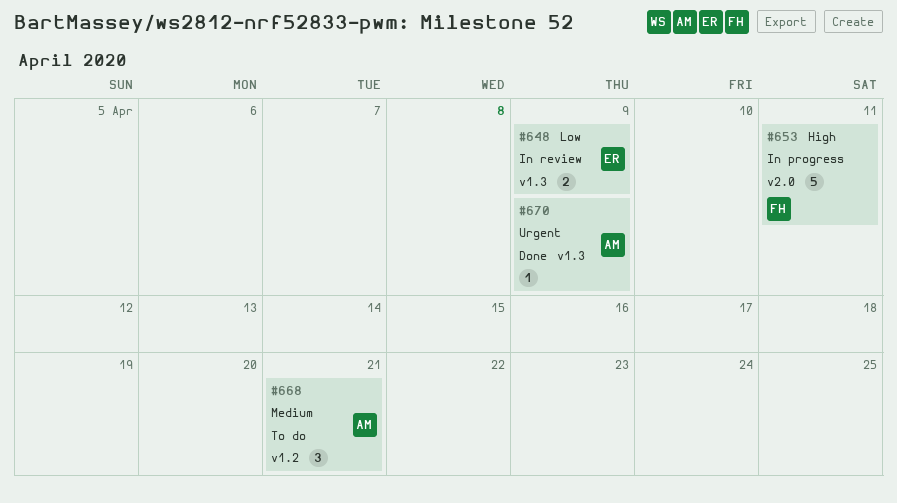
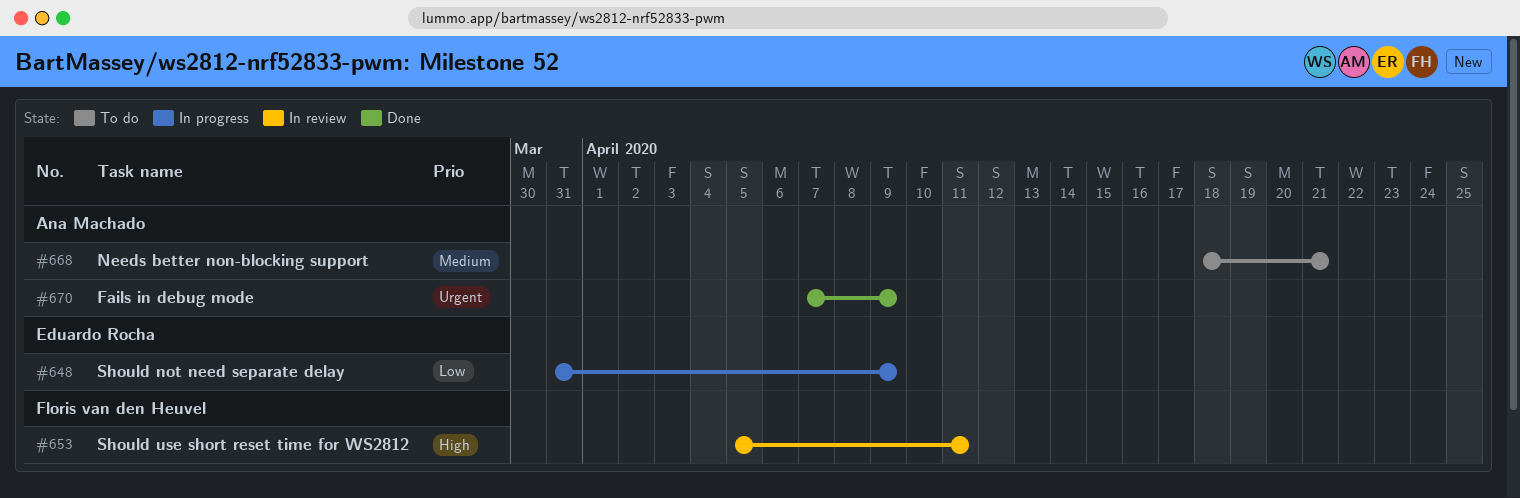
#648, status: In review -> In progress
#653, status: In progress -> In review

